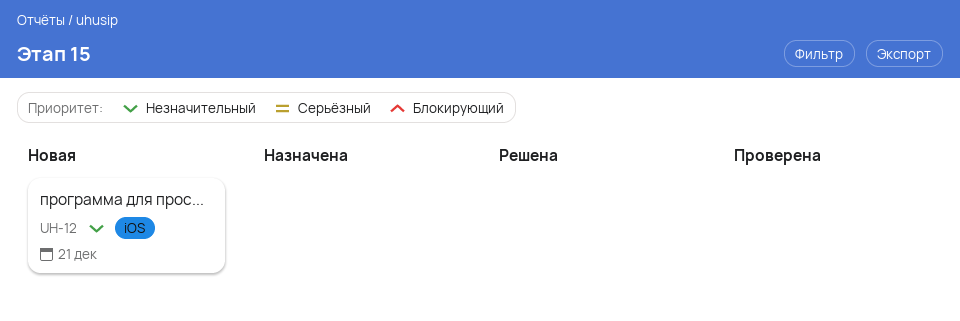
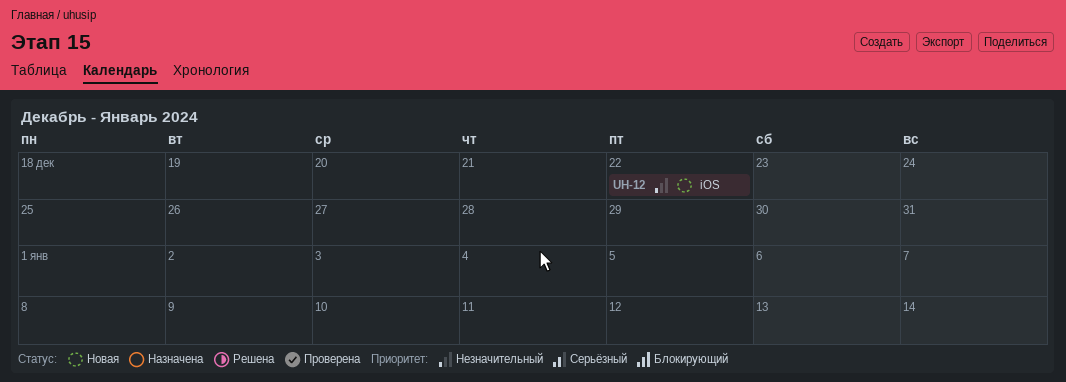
UH-12, due: Dec 21 -> Dec 22

